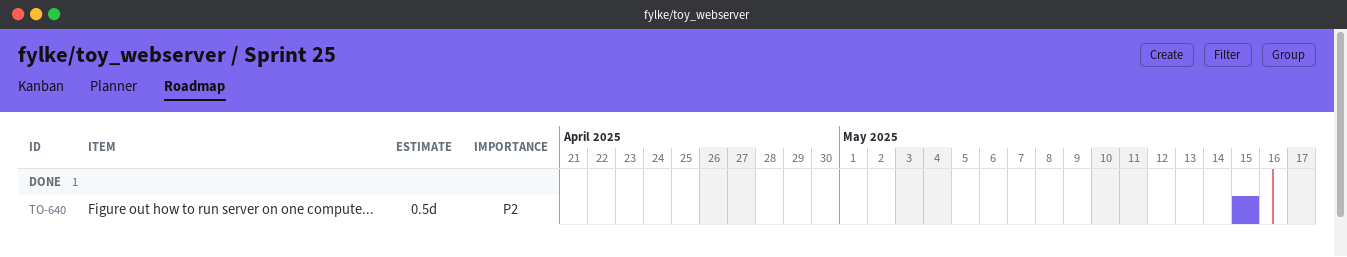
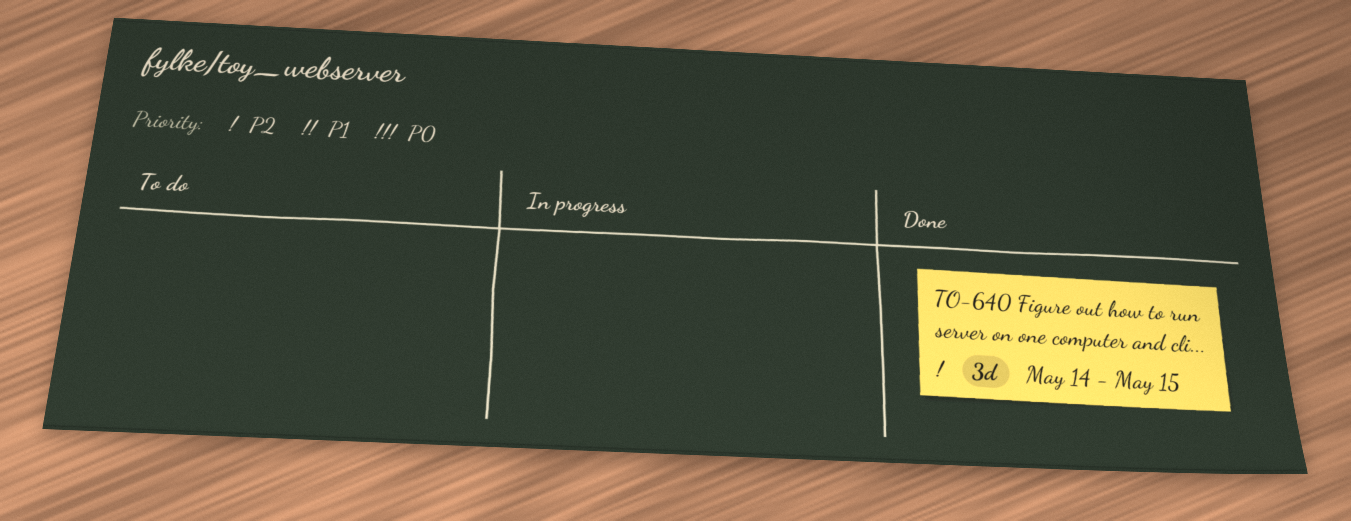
TO-640, estimate: 0.5d -> 3d
TO-640, start: May 15 -> May 14

